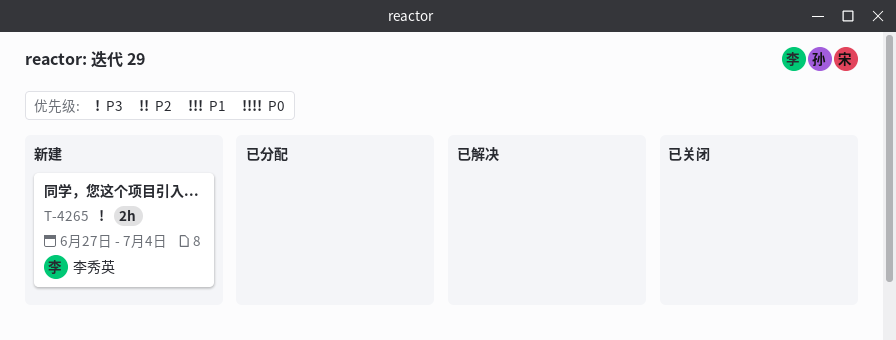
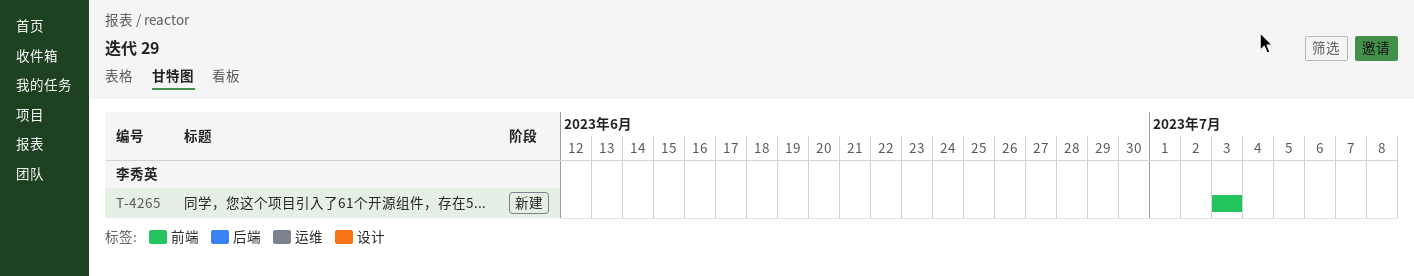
T-4265, start: Jun 27 -> Jul 3
T-4265, due: Jul 4 -> Jul 3

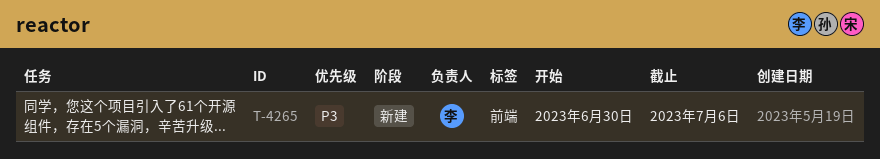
T-4265, start: Jul 3 -> Jun 30
T-4265, due: Jul 3 -> Jul 6

